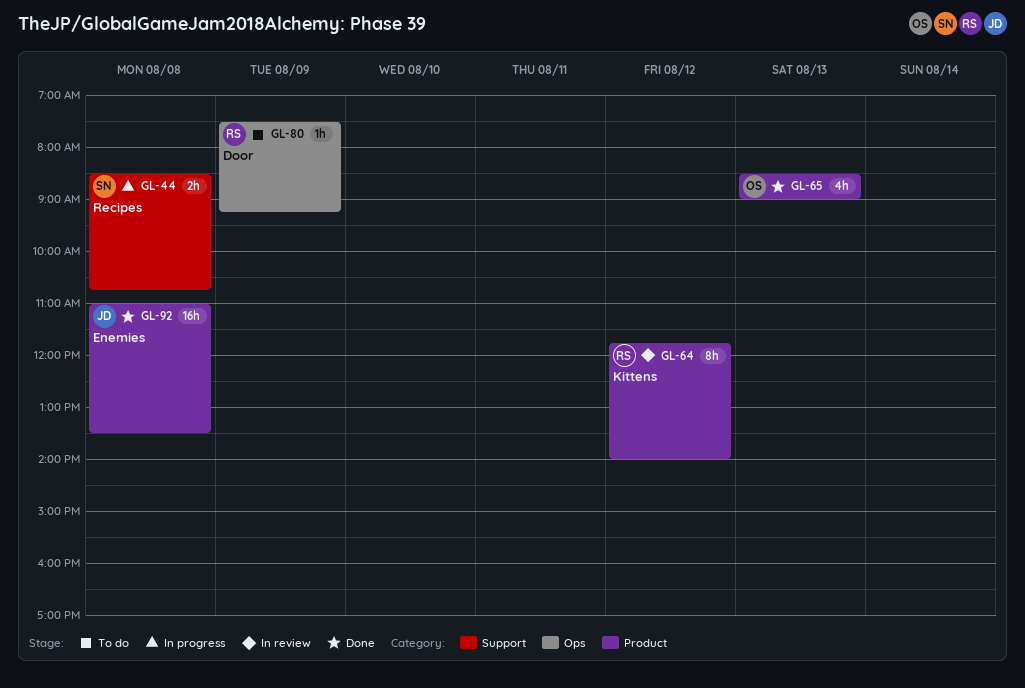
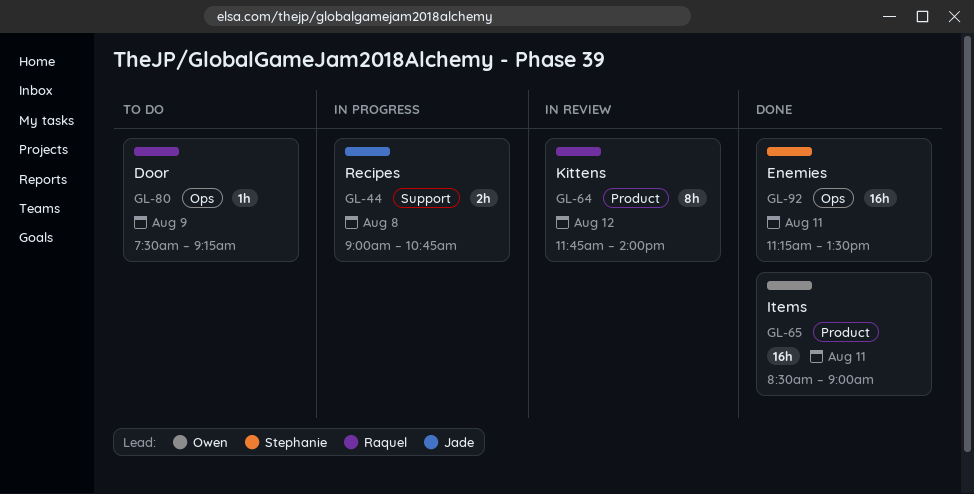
GL-44, owner: Stephanie -> Jade
GL-44, begins: 08:30 -> 09:00
GL-65, estimate: 4h -> 16h
GL-65, day: Aug 13 -> Aug 11
GL-92, owner: Jade -> Stephanie
GL-92, label: Product -> Ops
GL-92, day: Aug 8 -> Aug 11
GL-92, begins: 11:00 -> 11:15

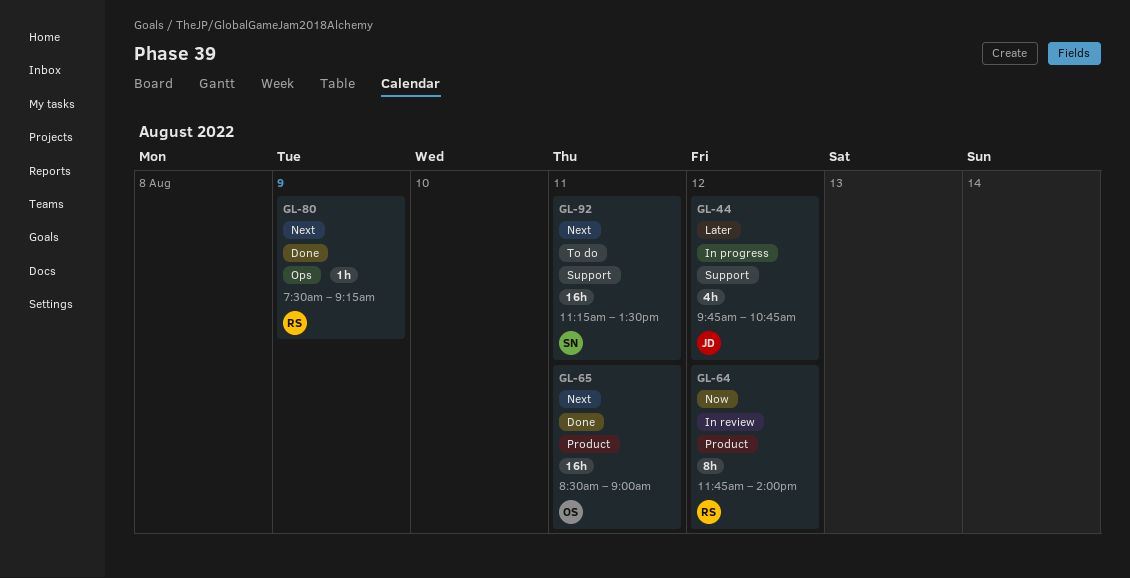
GL-44, estimate: 2h -> 4h
GL-44, day: Aug 8 -> Aug 12
GL-44, begins: 09:00 -> 09:45
GL-80, status: To do -> Done
GL-92, status: Done -> To do
GL-92, label: Ops -> Support

